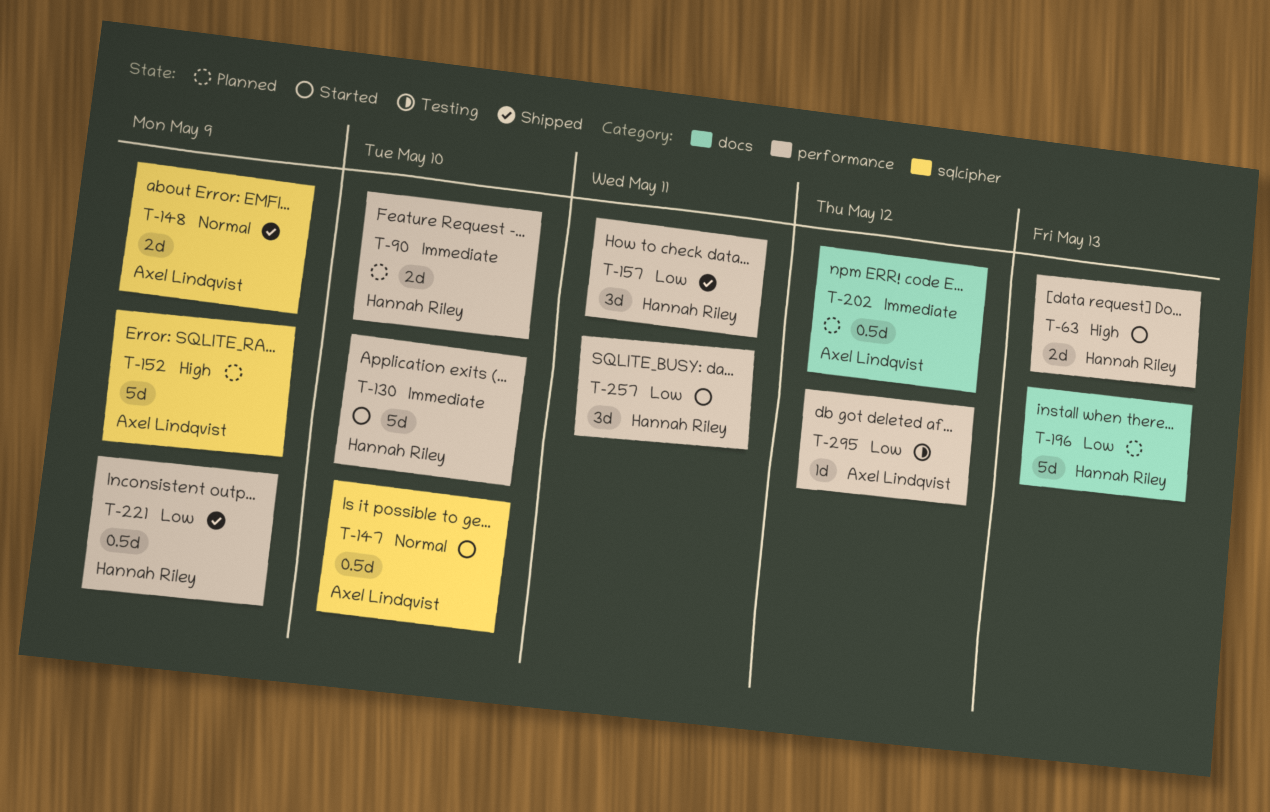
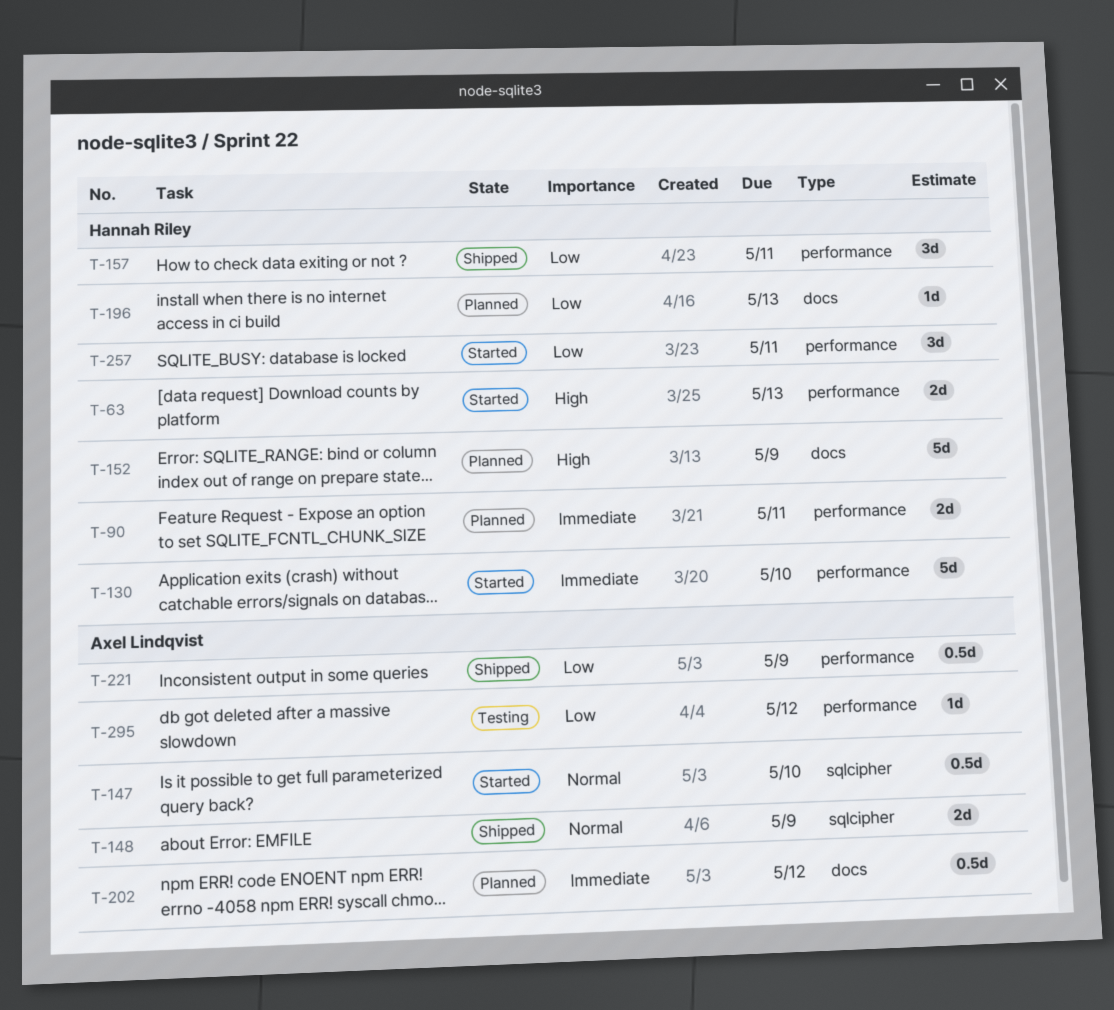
T-90, due: May 10 -> May 11
T-152, owner: Axel Lindqvist -> Hannah Riley
T-152, label: sqlcipher -> docs
T-196, estimate: 5d -> 1d
T-221, owner: Hannah Riley -> Axel Lindqvist

